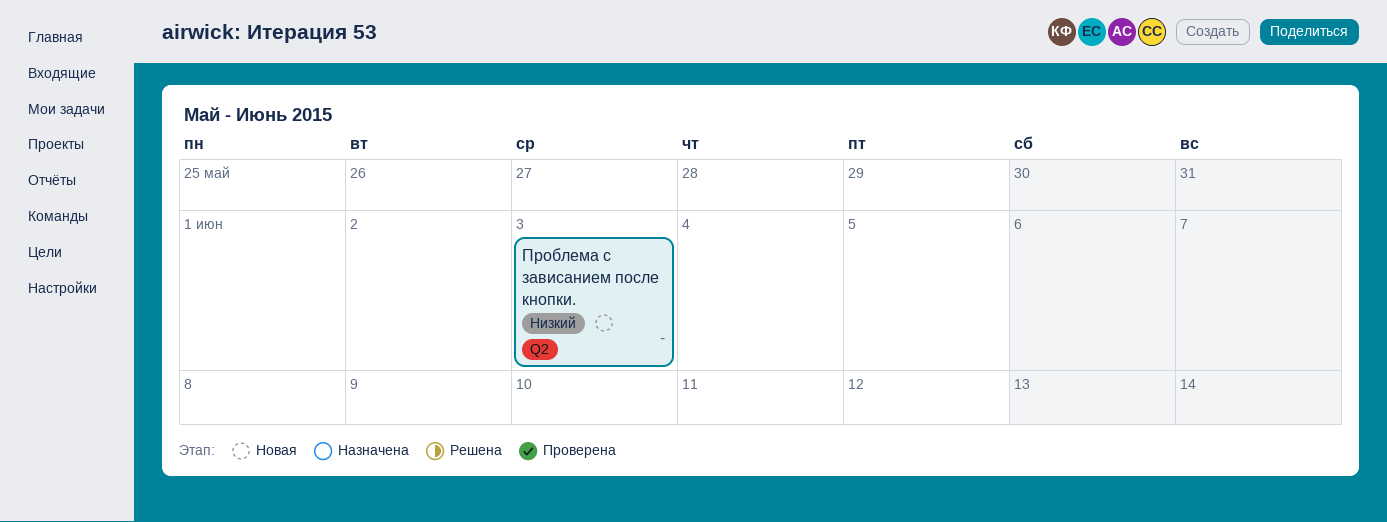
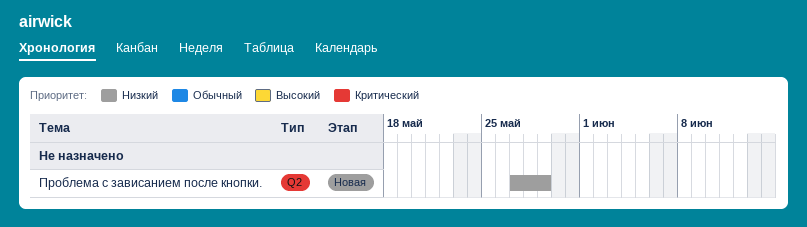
Проблема с зависанием после кнопки., due: Jun 3 -> May 29

